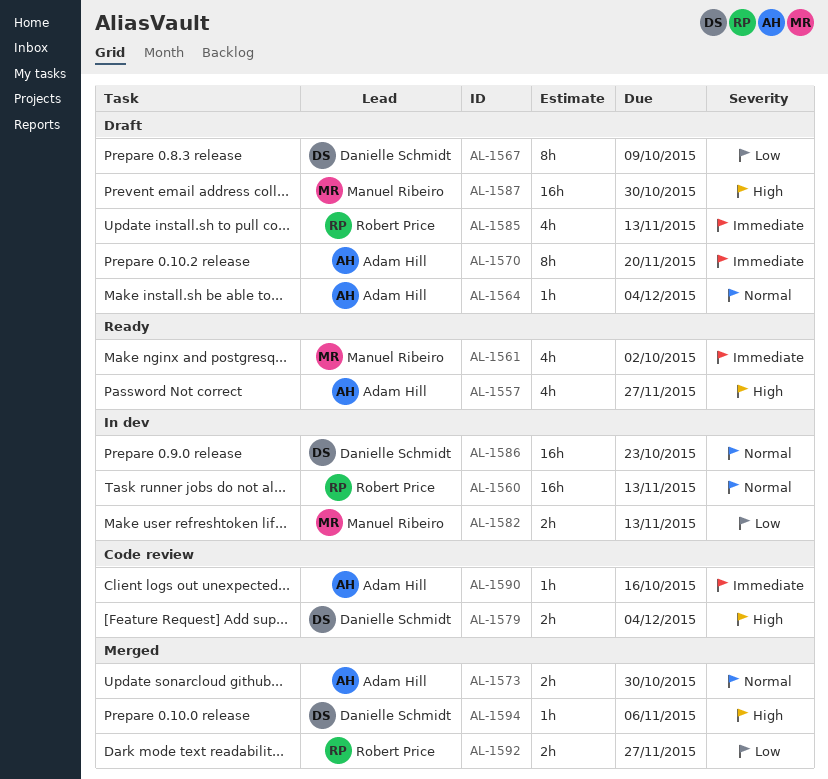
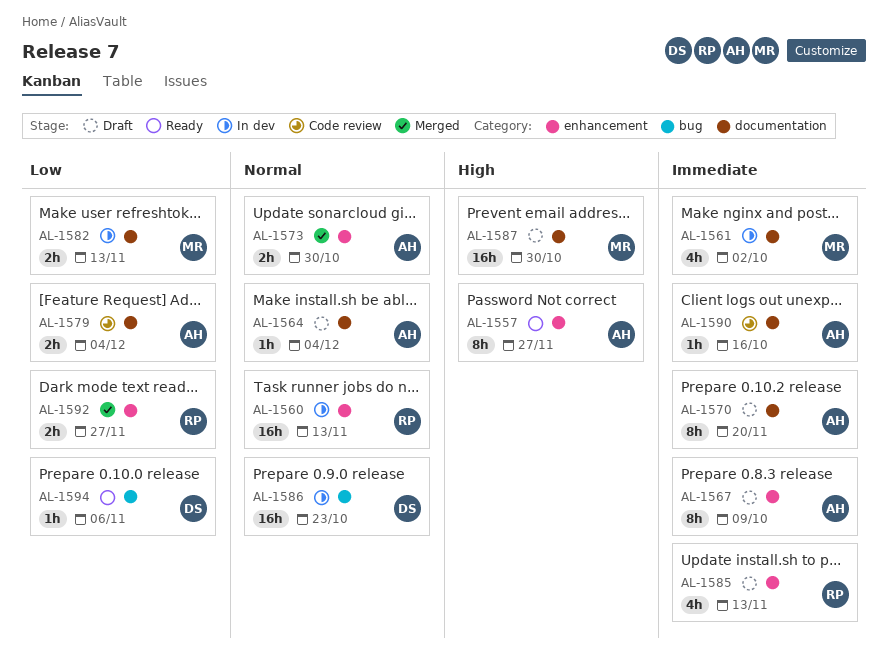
AL-1557, estimate: 4h -> 8h
AL-1561, status: Ready -> In dev
AL-1567, owner: Danielle Schmidt -> Adam Hill
AL-1567, priority: Low -> Immediate
AL-1579, owner: Danielle Schmidt -> Adam Hill
AL-1579, priority: High -> Low
AL-1594, status: Merged -> Ready
AL-1594, priority: High -> Low

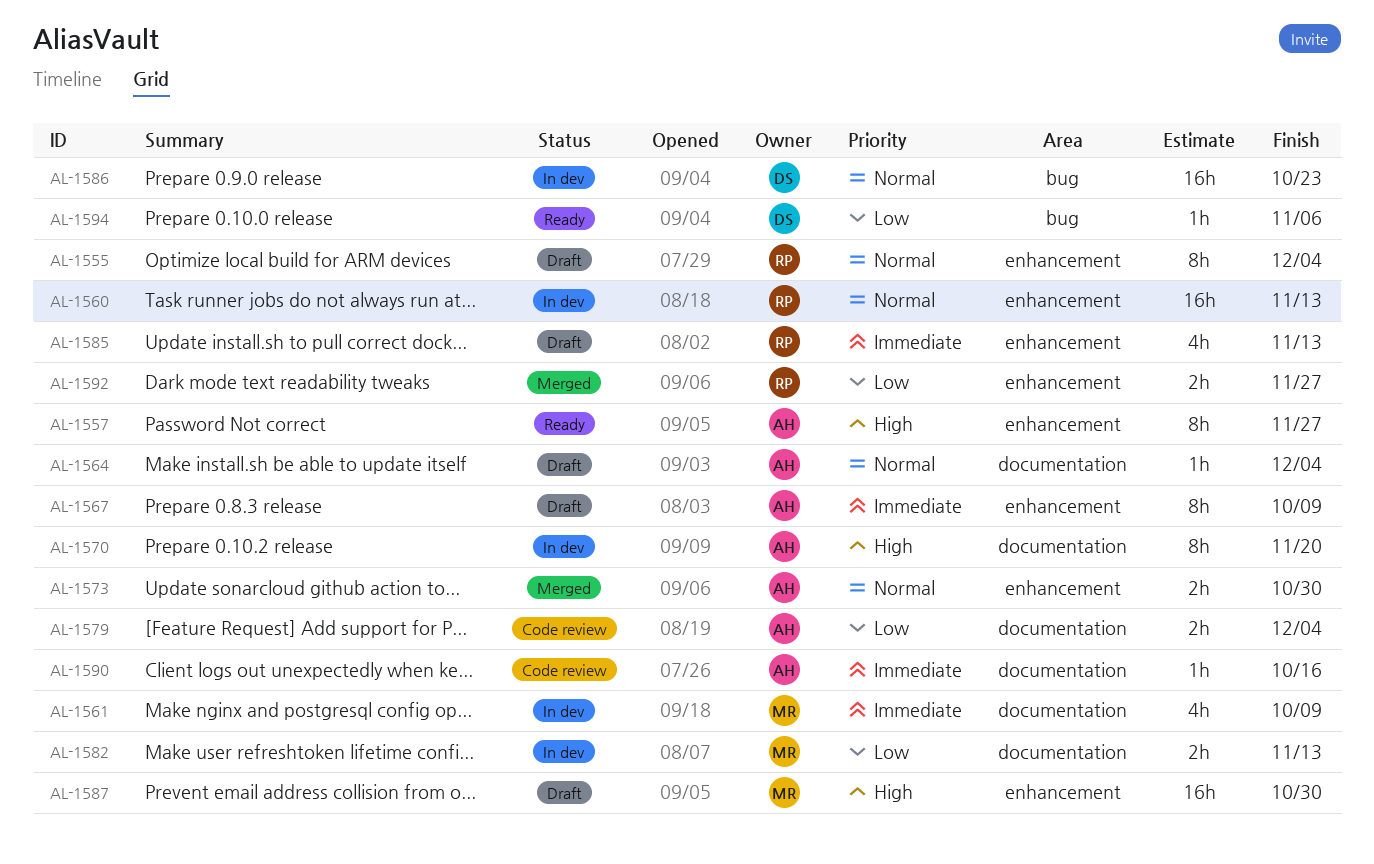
AL-1555: none -> present
AL-1561, due: Oct 2 -> Oct 9
AL-1570, status: Draft -> In dev
AL-1570, priority: Immediate -> High
AL-1587, label: documentation -> enhancement

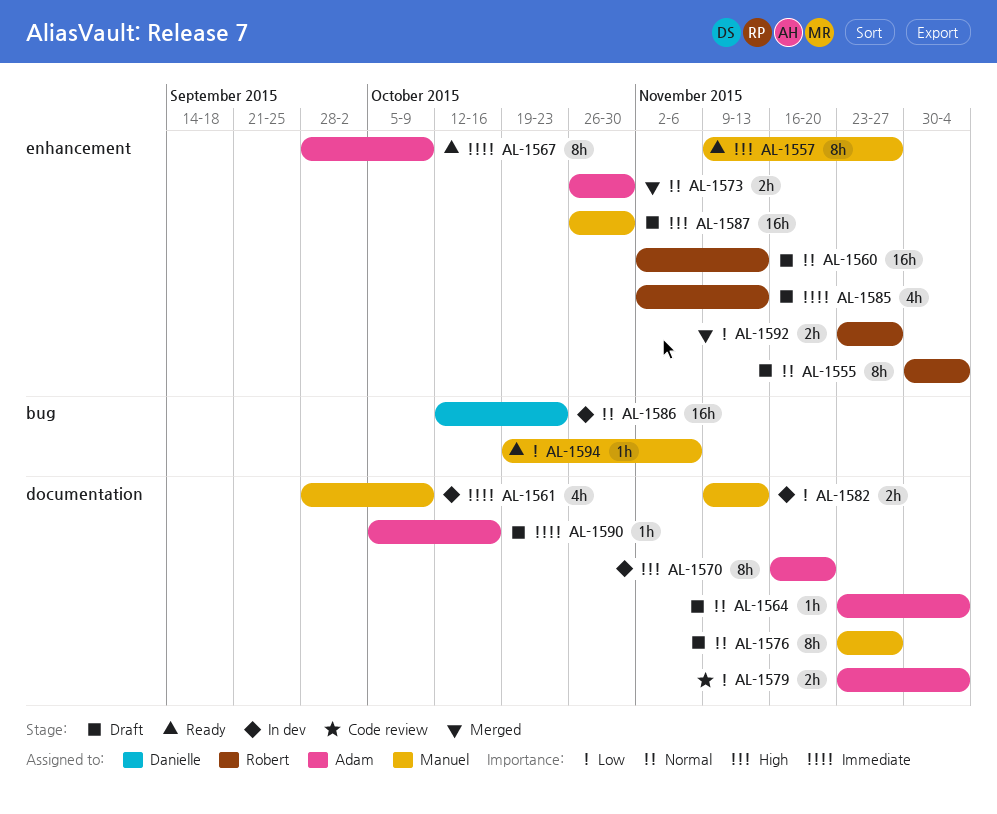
AL-1557, owner: Adam -> Manuel
AL-1560, status: In dev -> Draft
AL-1567, status: Draft -> Ready
AL-1576: none -> present
AL-1590, status: Code review -> Draft
AL-1594, owner: Danielle -> Manuel

